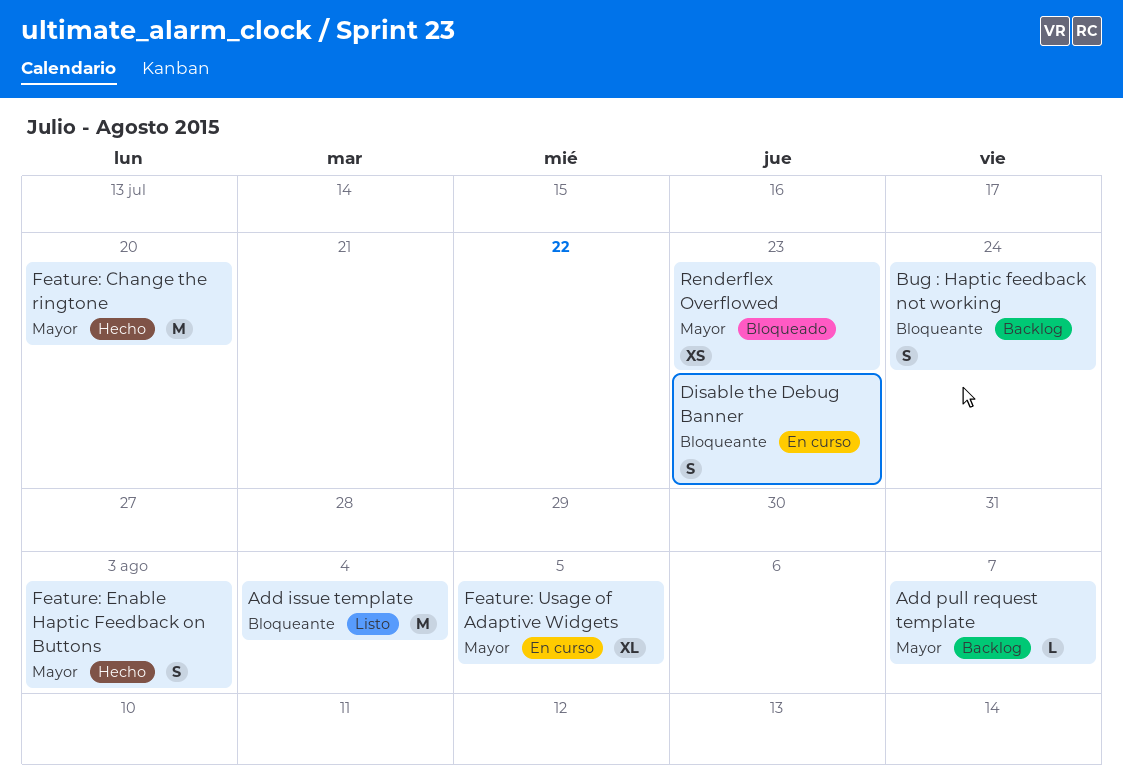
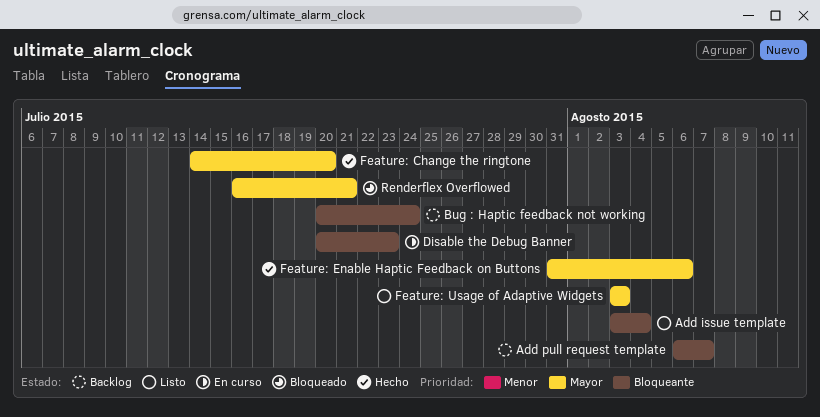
Add pull request template, priority: Mayor -> Bloqueante
Feature: Enable Haptic Feedback on Buttons, due: Aug 3 -> Aug 6
Feature: Usage of Adaptive Widgets, status: En curso -> Listo
Feature: Usage of Adaptive Widgets, due: Aug 5 -> Aug 3
Renderflex Overflowed, due: Jul 23 -> Jul 21

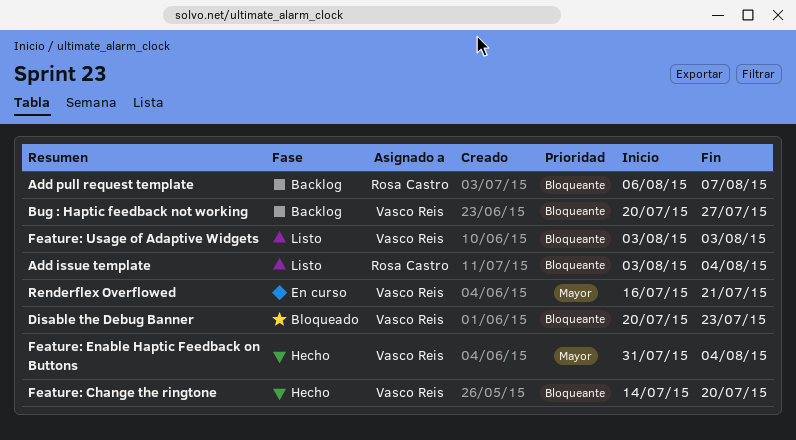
Bug : Haptic feedback not working, due: Jul 24 -> Jul 27
Disable the Debug Banner, status: En curso -> Bloqueado
Feature: Change the ringtone, priority: Mayor -> Bloqueante
Feature: Enable Haptic Feedback on Buttons, due: Aug 6 -> Aug 4
Feature: Usage of Adaptive Widgets, priority: Mayor -> Bloqueante
Renderflex Overflowed, status: Bloqueado -> En curso

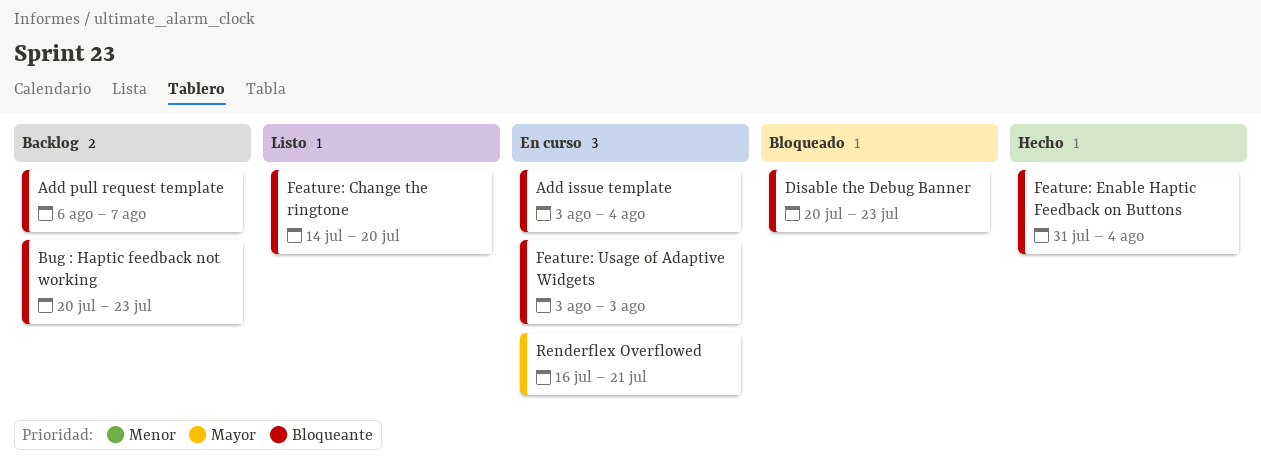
Add issue template, status: Listo -> En curso
Bug : Haptic feedback not working, due: Jul 27 -> Jul 23
Feature: Change the ringtone, status: Hecho -> Listo
Feature: Enable Haptic Feedback on Buttons, priority: Mayor -> Bloqueante
Feature: Usage of Adaptive Widgets, status: Listo -> En curso

